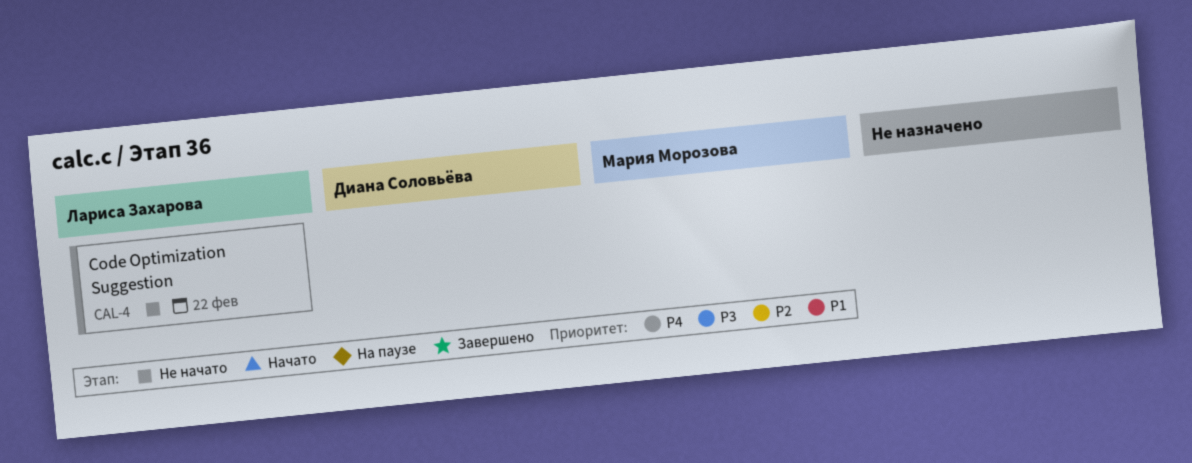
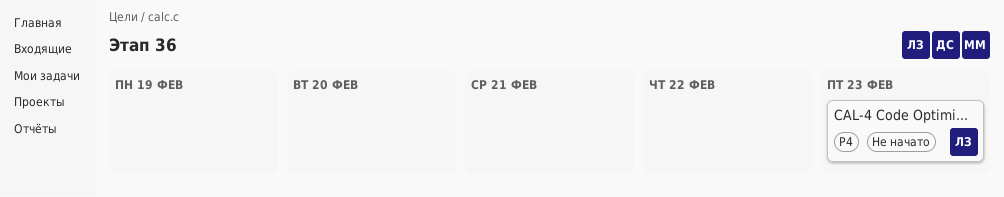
CAL-4, due: Feb 22 -> Feb 23

